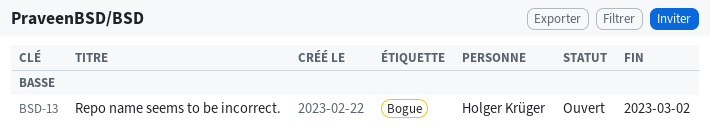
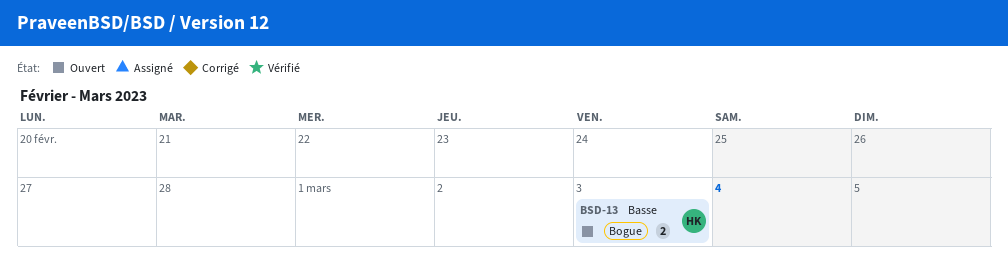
BSD-13, due: Mar 2 -> Mar 3

